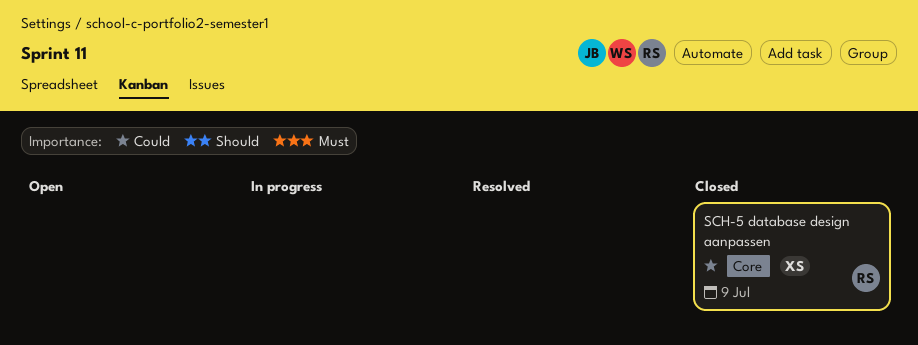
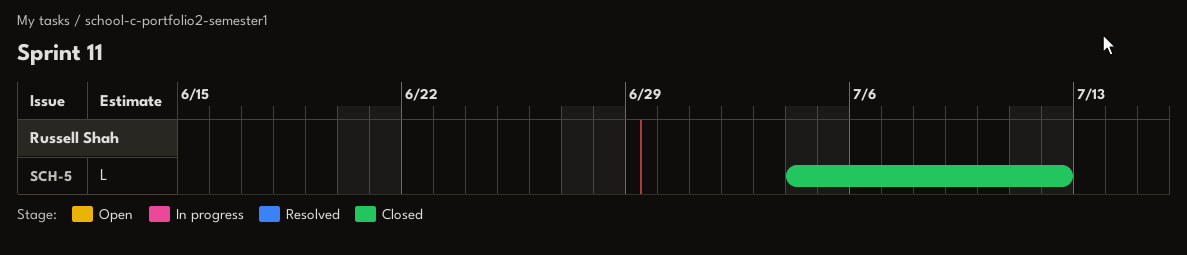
SCH-5, estimate: XS -> L
SCH-5, due: Jul 9 -> Jul 12

